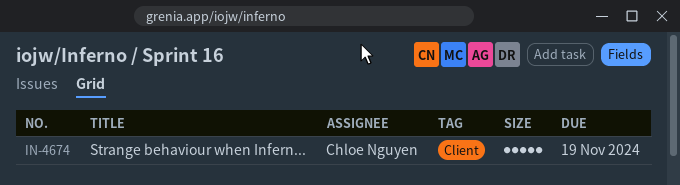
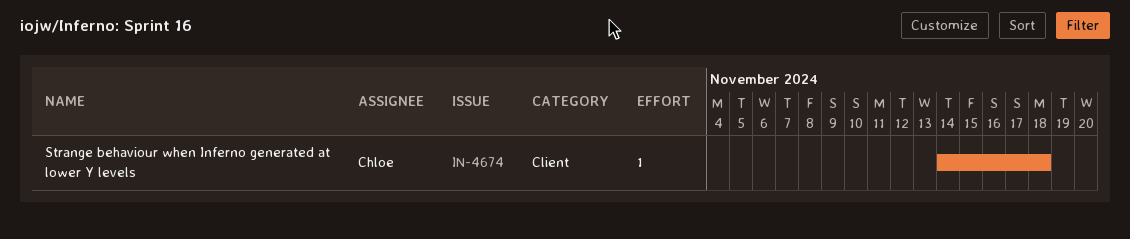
IN-4674, estimate: 5 -> 1
IN-4674, due: Nov 19 -> Nov 18

